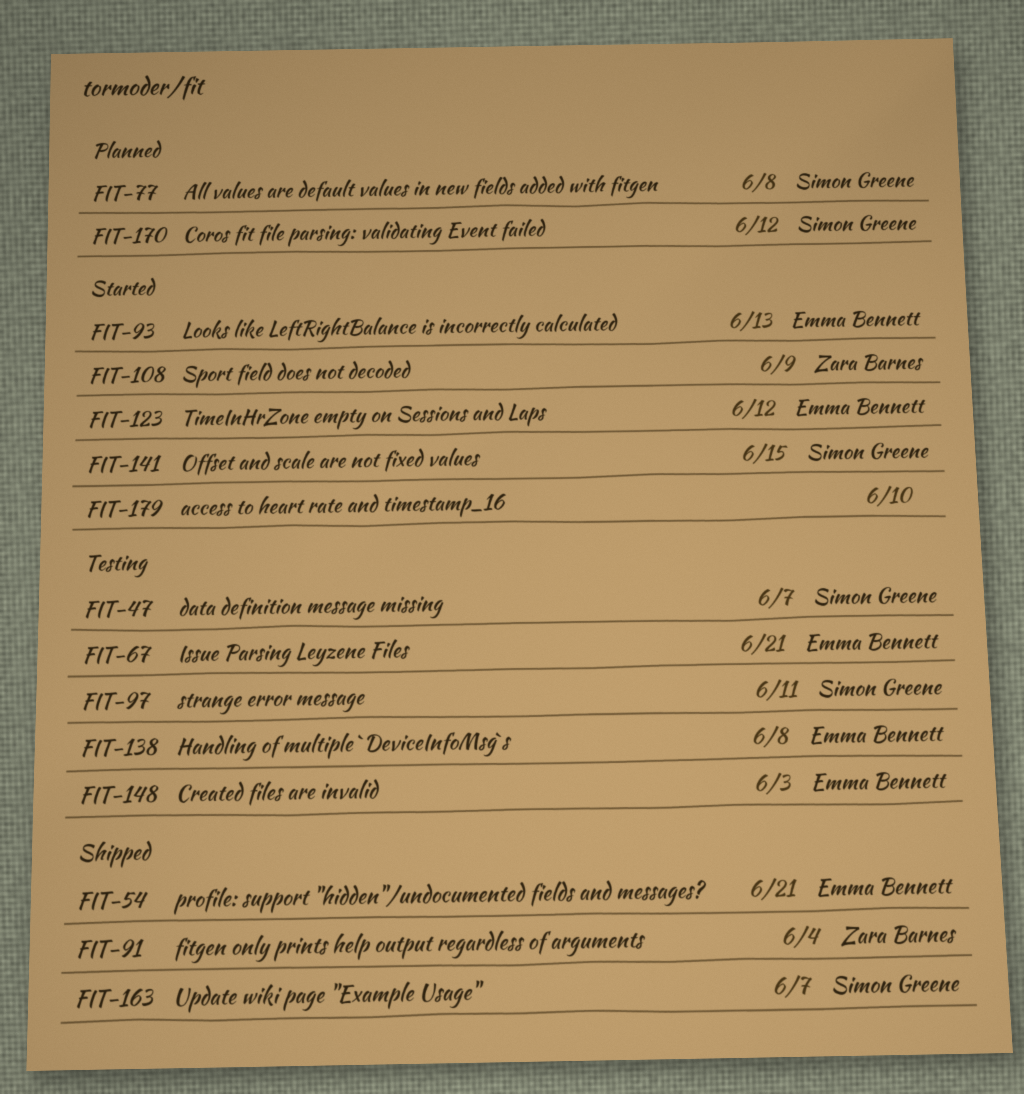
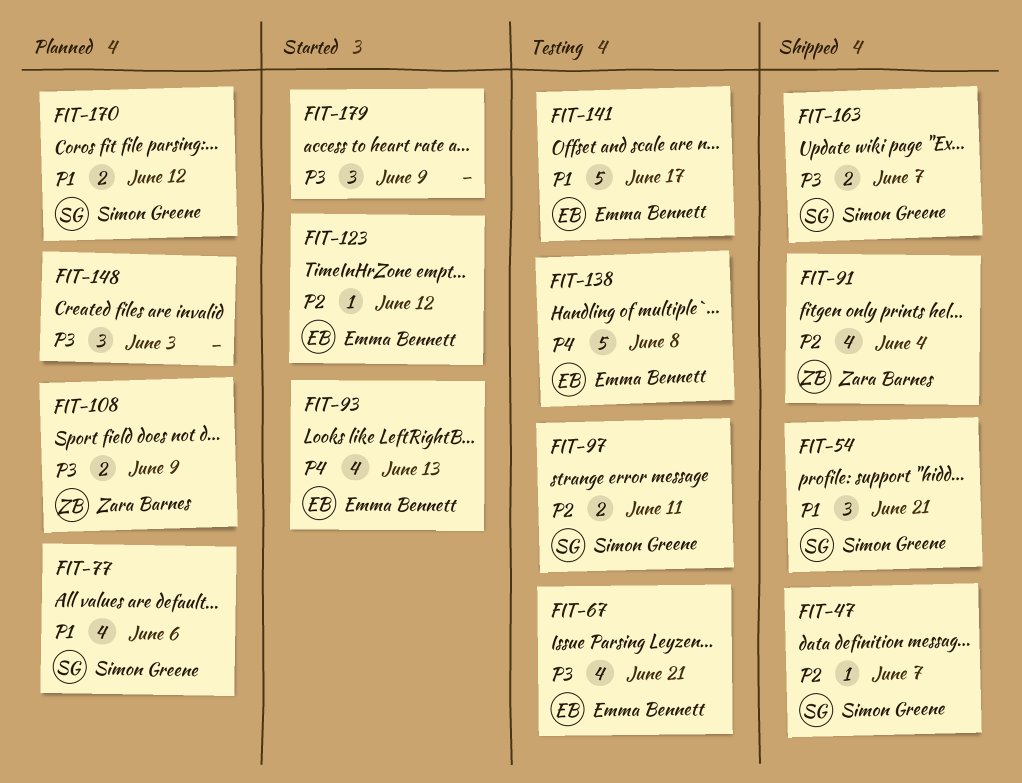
FIT-47, status: Testing -> Shipped
FIT-54, owner: Emma Bennett -> Simon Greene
FIT-77, due: Jun 8 -> Jun 6
FIT-108, status: Started -> Planned
FIT-141, status: Started -> Testing
FIT-141, owner: Simon Greene -> Emma Bennett
FIT-141, due: Jun 15 -> Jun 17
FIT-148, status: Testing -> Planned
FIT-148, owner: Emma Bennett -> none
FIT-179, due: Jun 10 -> Jun 9

